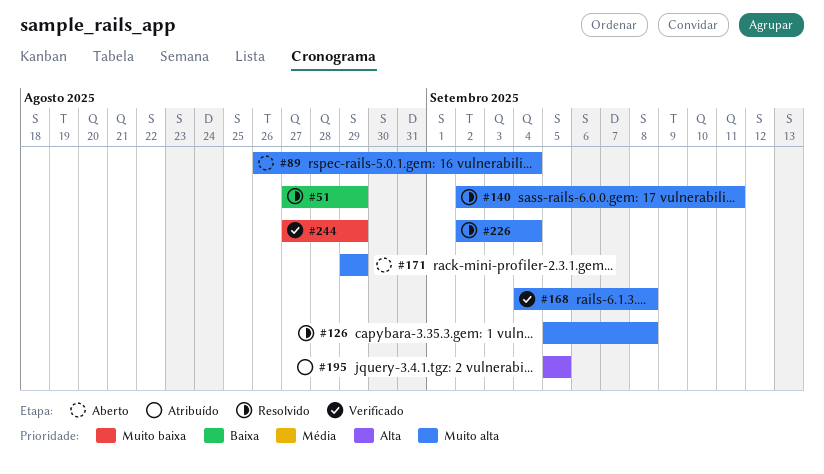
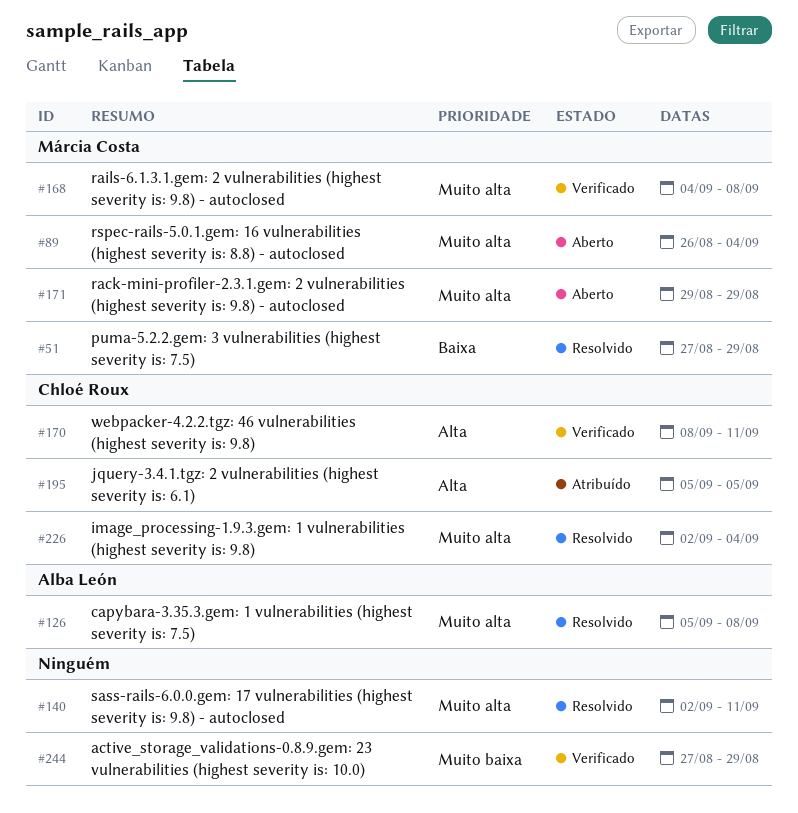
#170: none -> present

